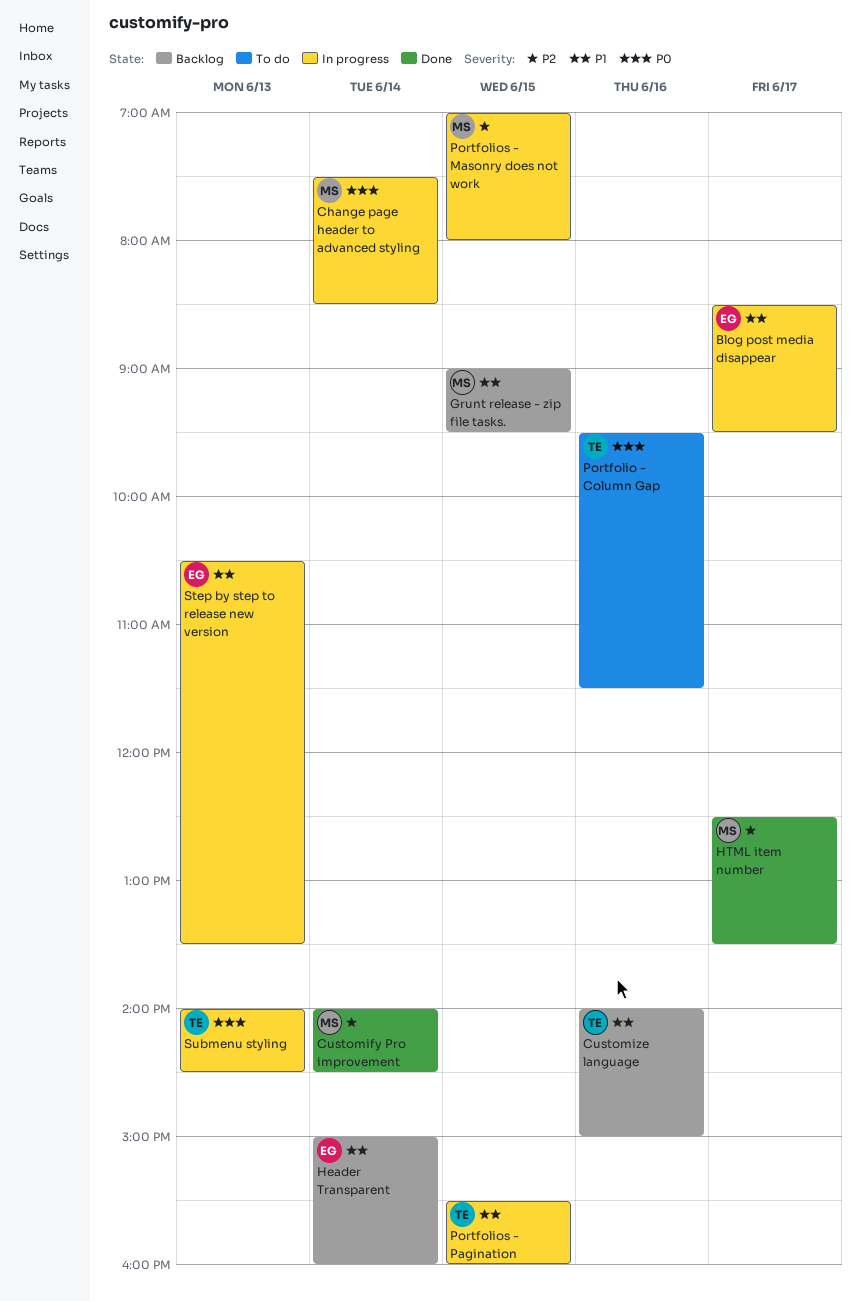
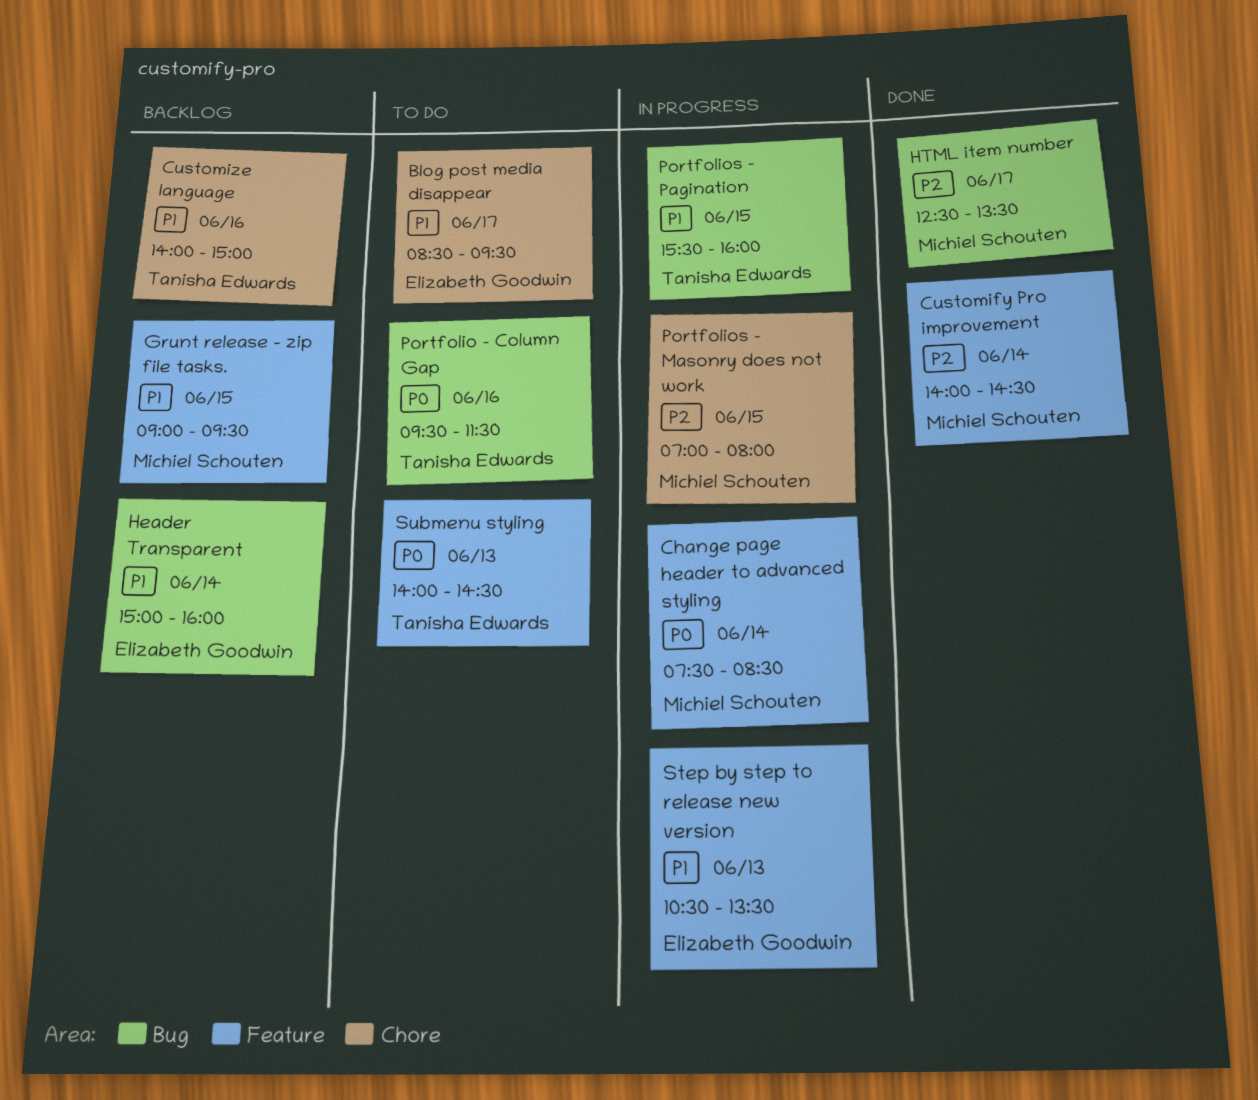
Blog post media disappear, status: In progress -> To do
Submenu styling, status: In progress -> To do

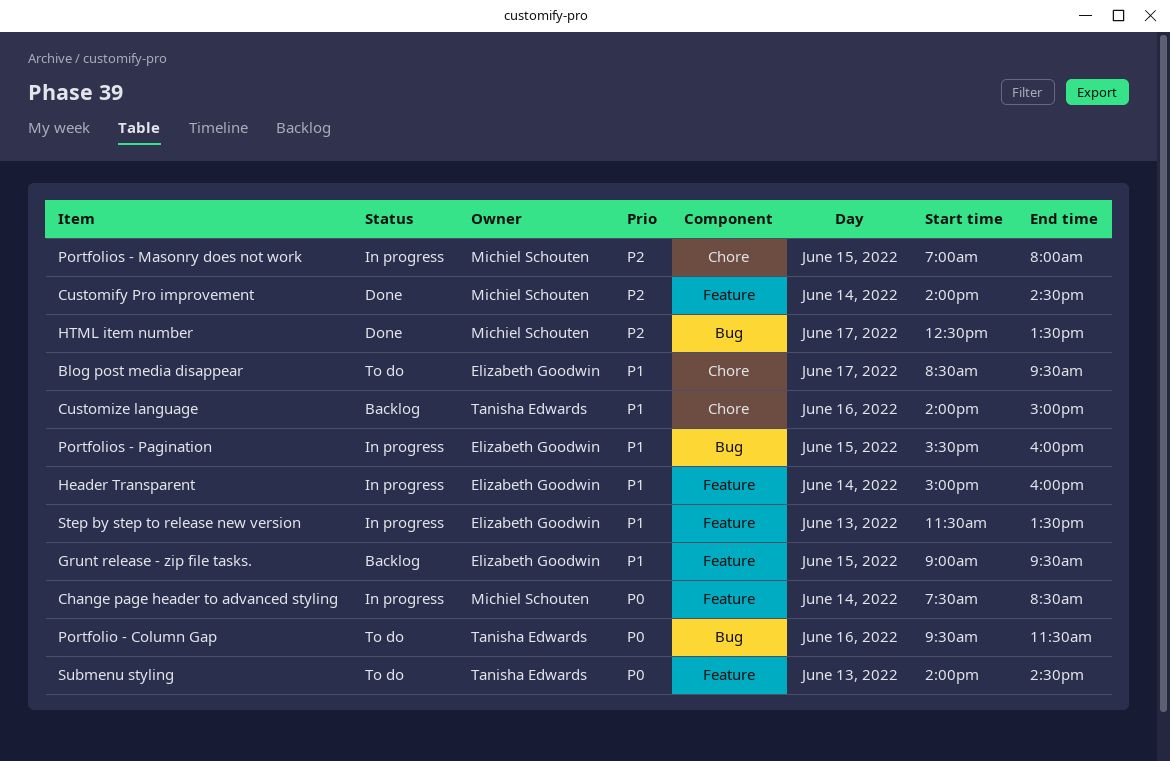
Grunt release - zip file tasks., owner: Michiel Schouten -> Elizabeth Goodwin
Header Transparent, status: Backlog -> In progress
Header Transparent, label: Bug -> Feature
Portfolios - Pagination, owner: Tanisha Edwards -> Elizabeth Goodwin
Step by step to release new version, begins: 10:30 -> 11:30

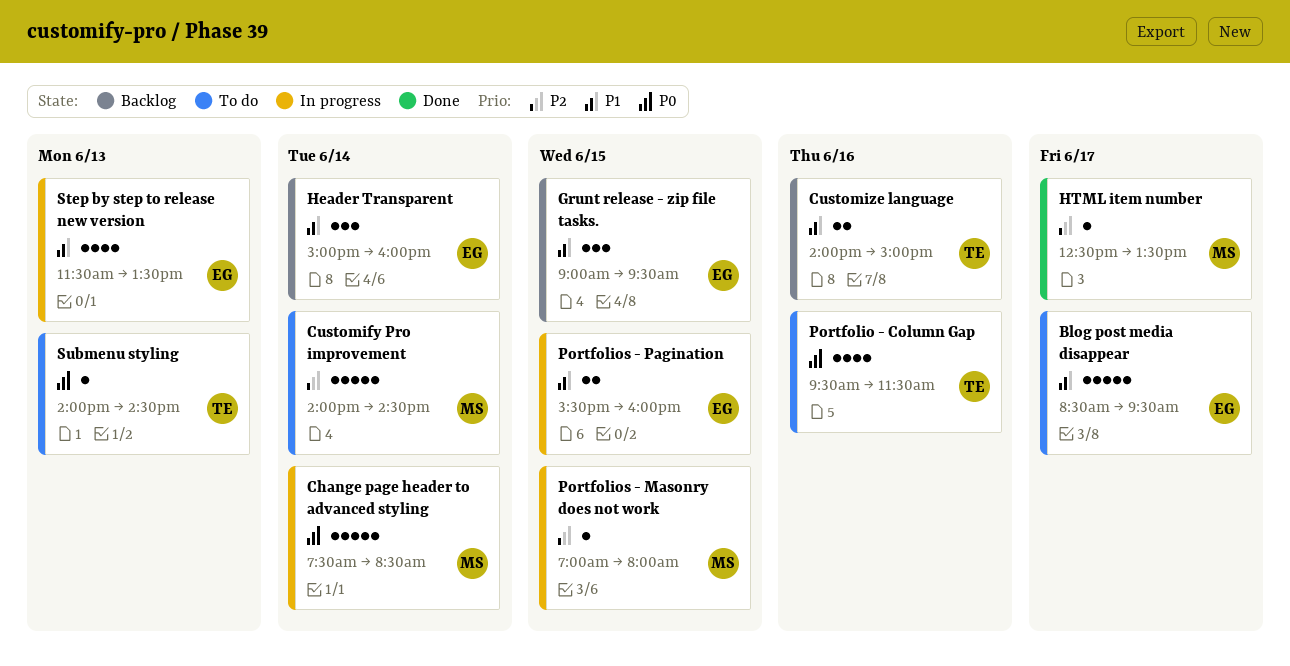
Customify Pro improvement, status: Done -> To do
Header Transparent, status: In progress -> Backlog

